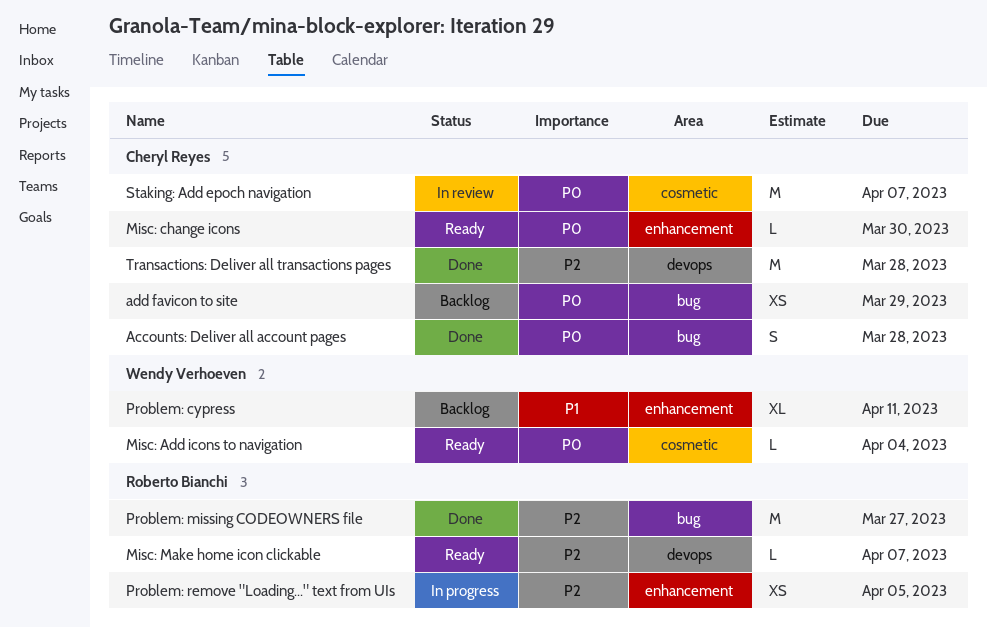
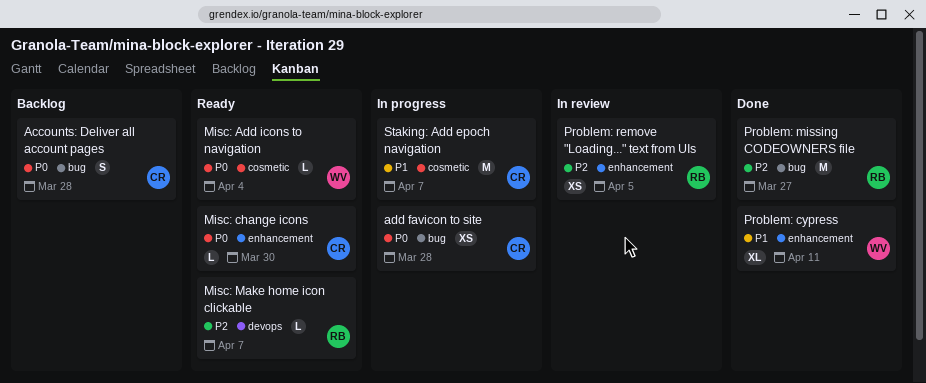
Accounts: Deliver all account pages, status: Done -> Backlog
add favicon to site, status: Backlog -> In progress
add favicon to site, due: Mar 29 -> Mar 28
Problem: cypress, status: Backlog -> Done
Problem: remove "Loading..." text from UIs, status: In progress -> In review
Staking: Add epoch navigation, status: In review -> In progress
Staking: Add epoch navigation, priority: P0 -> P1
Transactions: Deliver all transactions pages: present -> none

